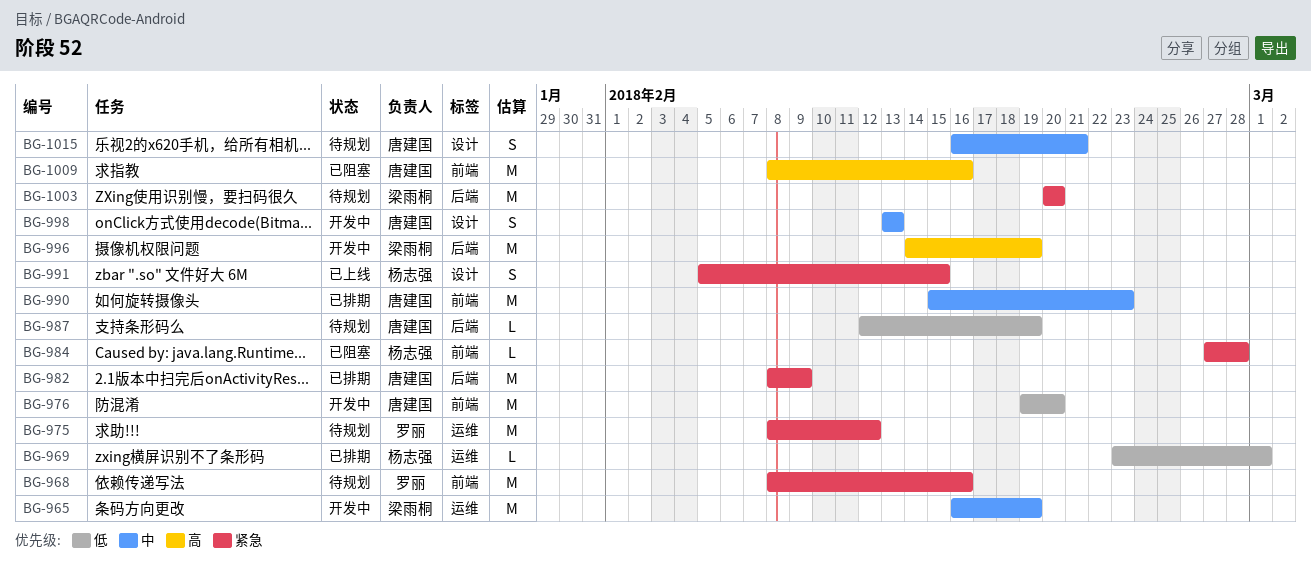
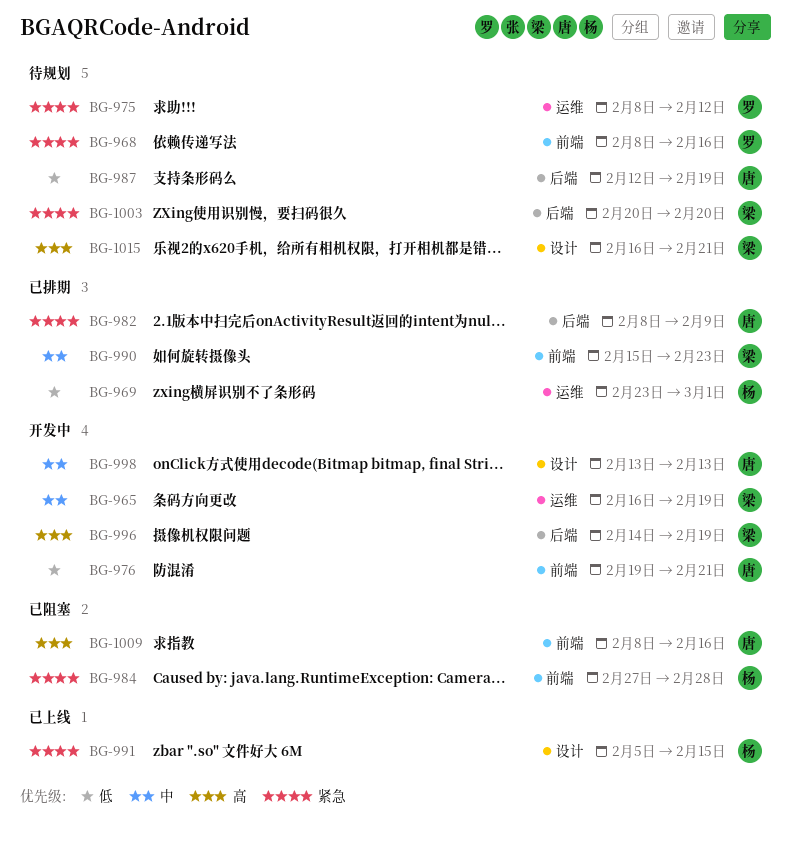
BG-976, due: Feb 20 -> Feb 21
BG-990, owner: 唐建国 -> 梁雨桐
BG-1015, owner: 唐建国 -> 梁雨桐
BG-1015, priority: 中 -> 高

